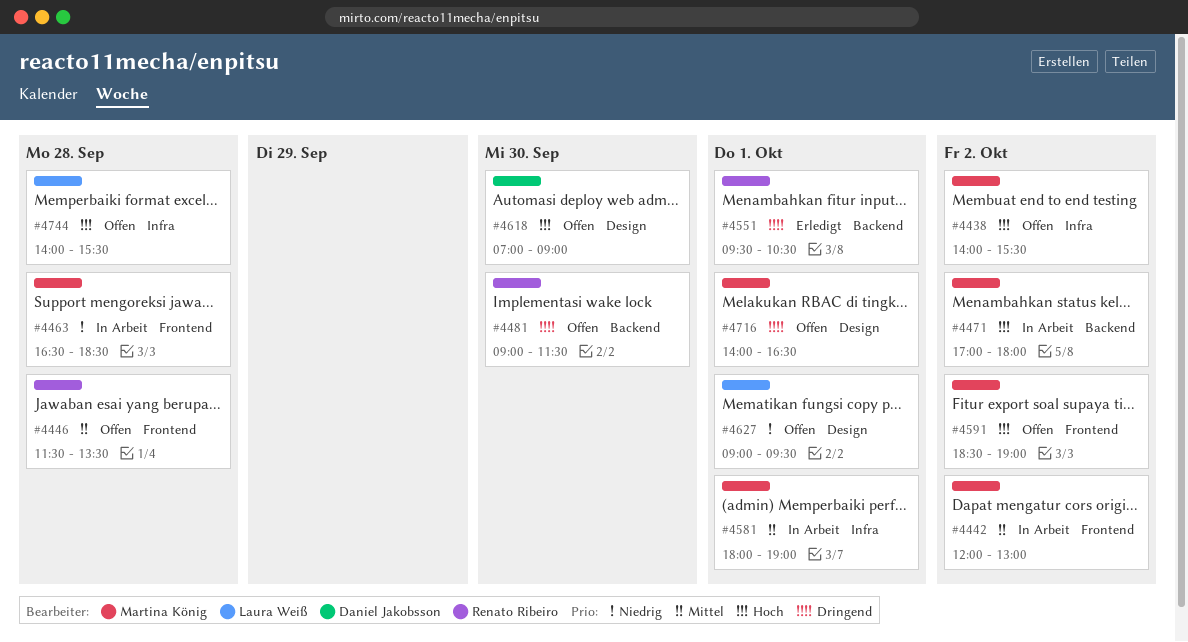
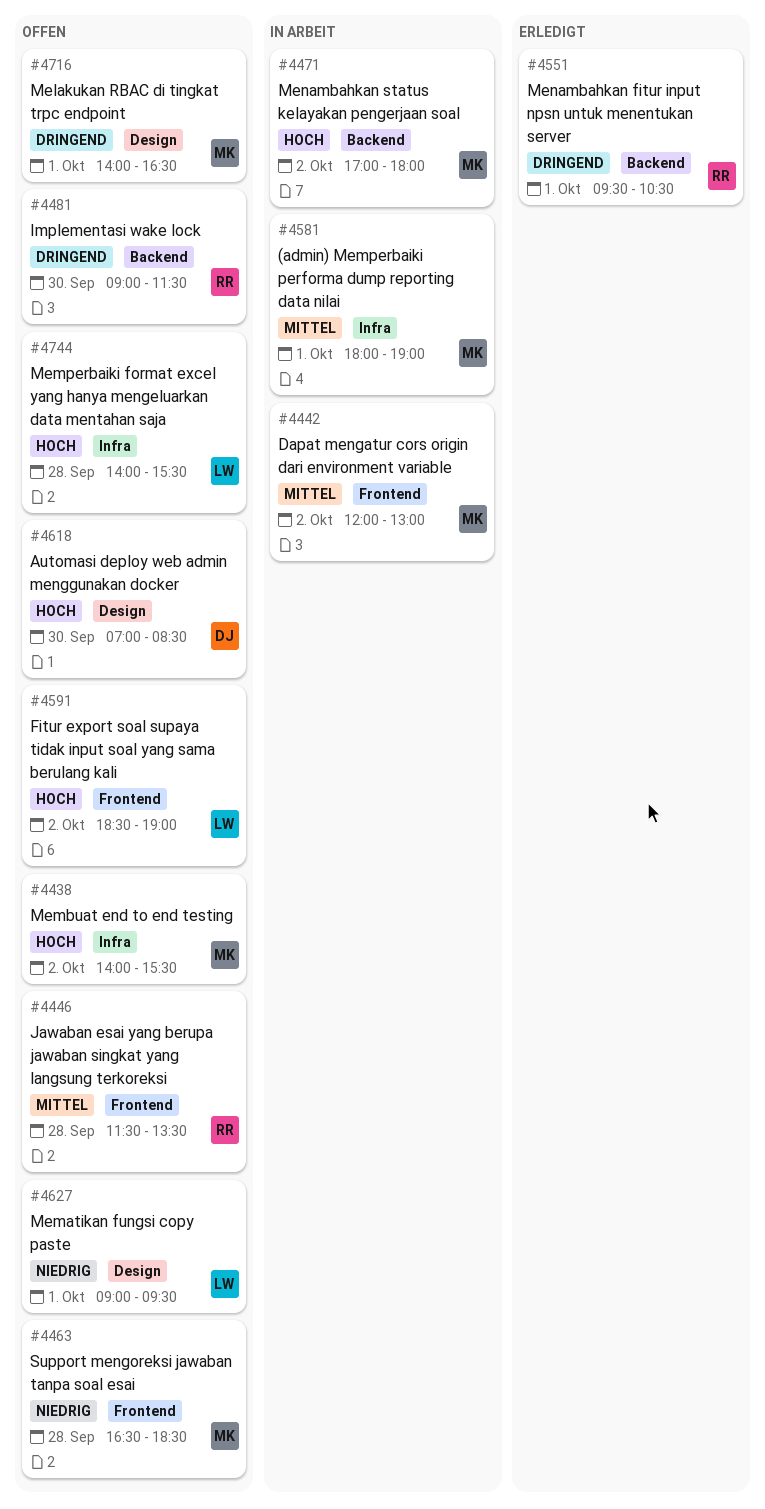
#4463, status: In Arbeit -> Offen
#4591, owner: Martina König -> Laura Weiß
#4618, ends: 09:00 -> 08:30

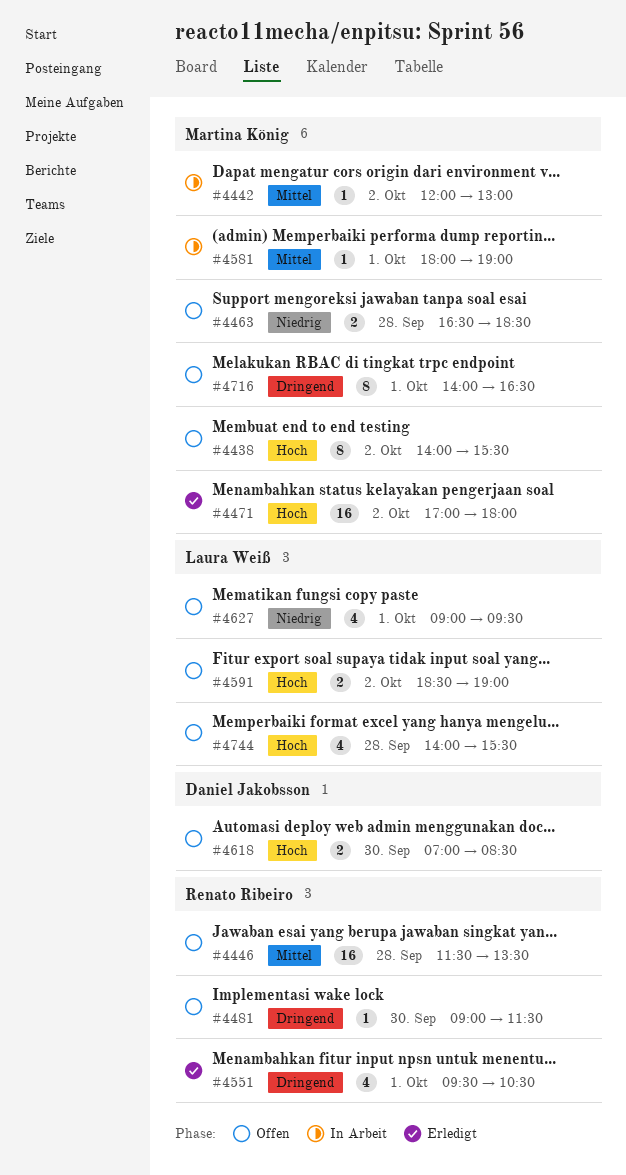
#4471, status: In Arbeit -> Erledigt

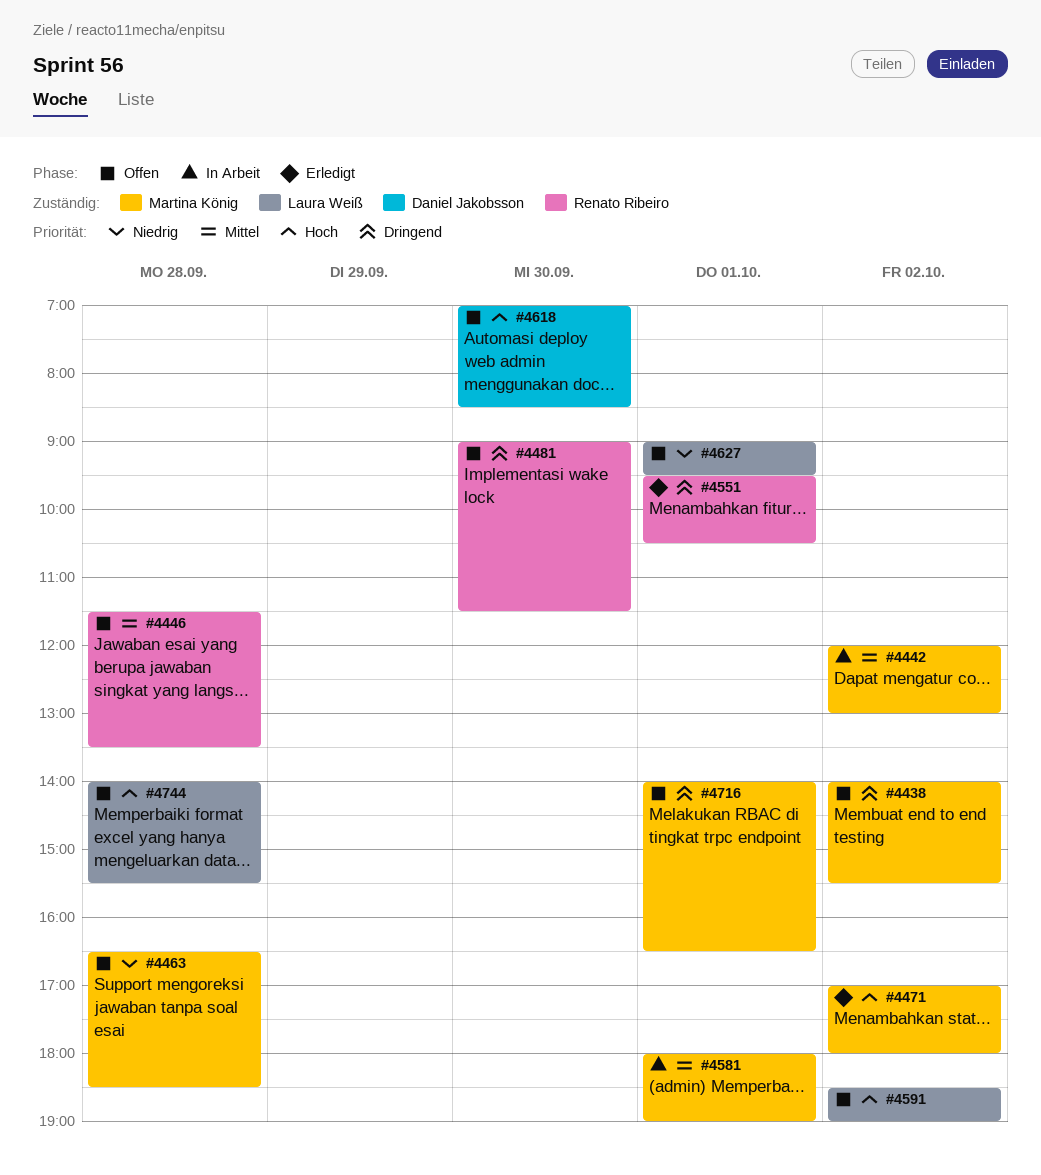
#4438, priority: Hoch -> Dringend

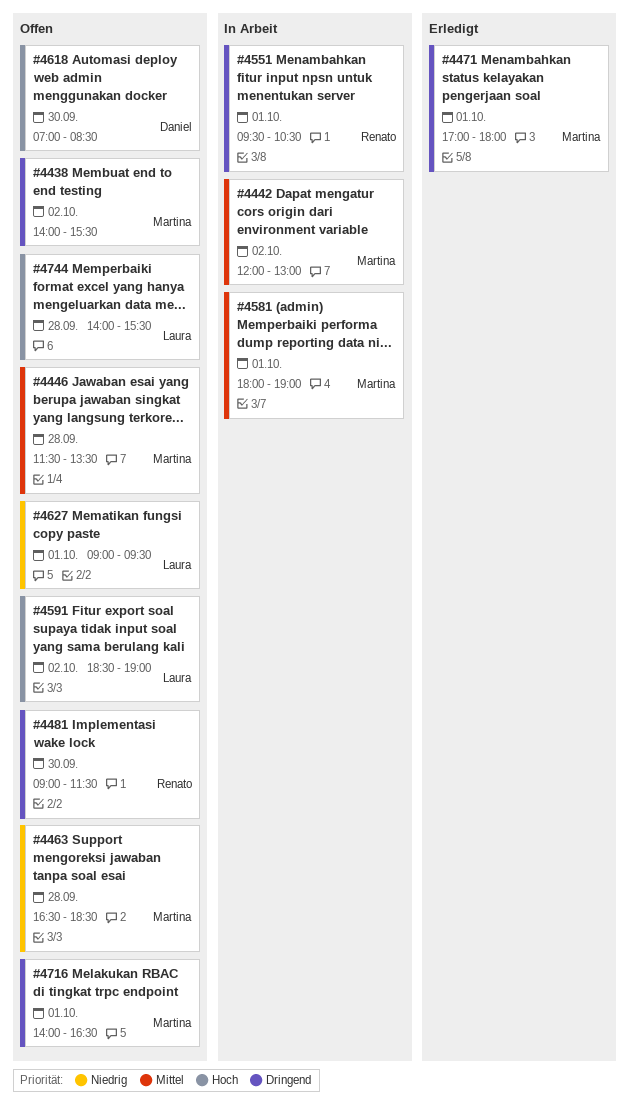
#4446, owner: Renato Ribeiro -> Martina König
#4471, priority: Hoch -> Dringend
#4471, day: Oct 2 -> Oct 1
#4551, status: Erledigt -> In Arbeit

